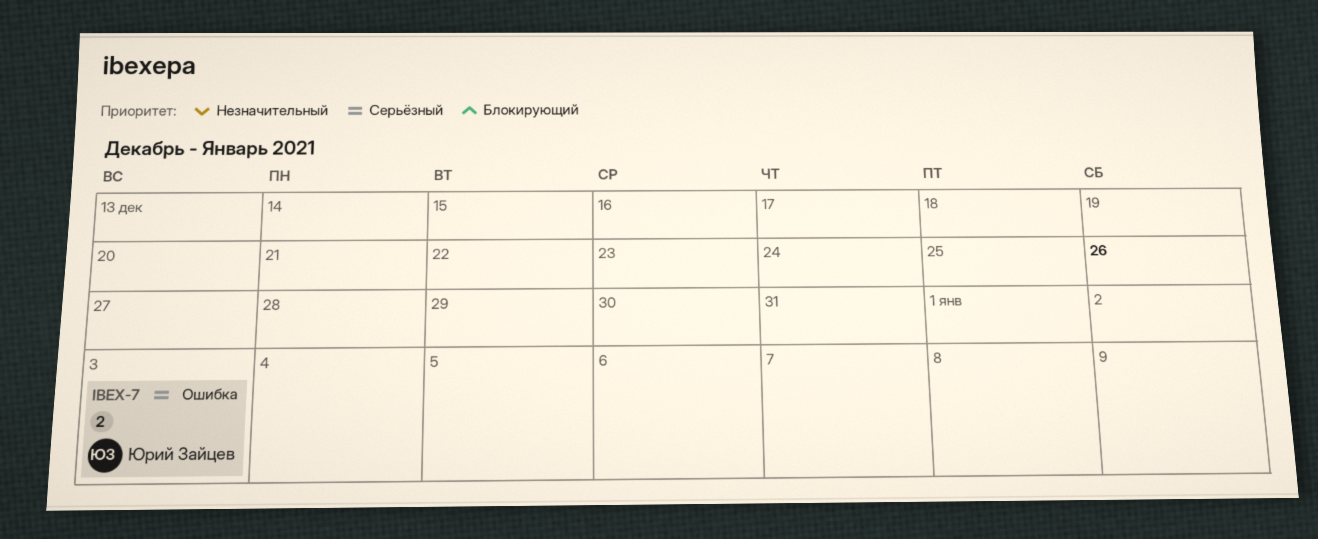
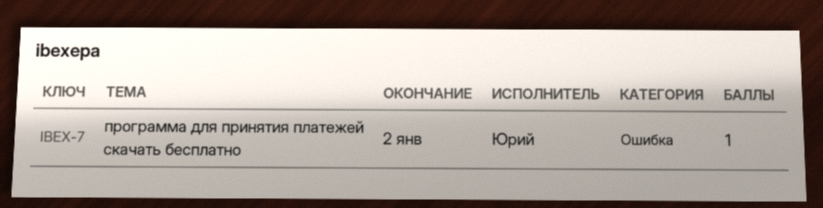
IBEX-7, estimate: 2 -> 1
IBEX-7, due: Jan 3 -> Jan 2

